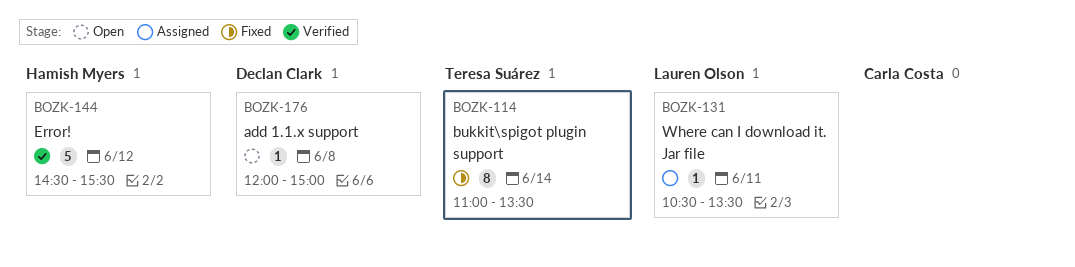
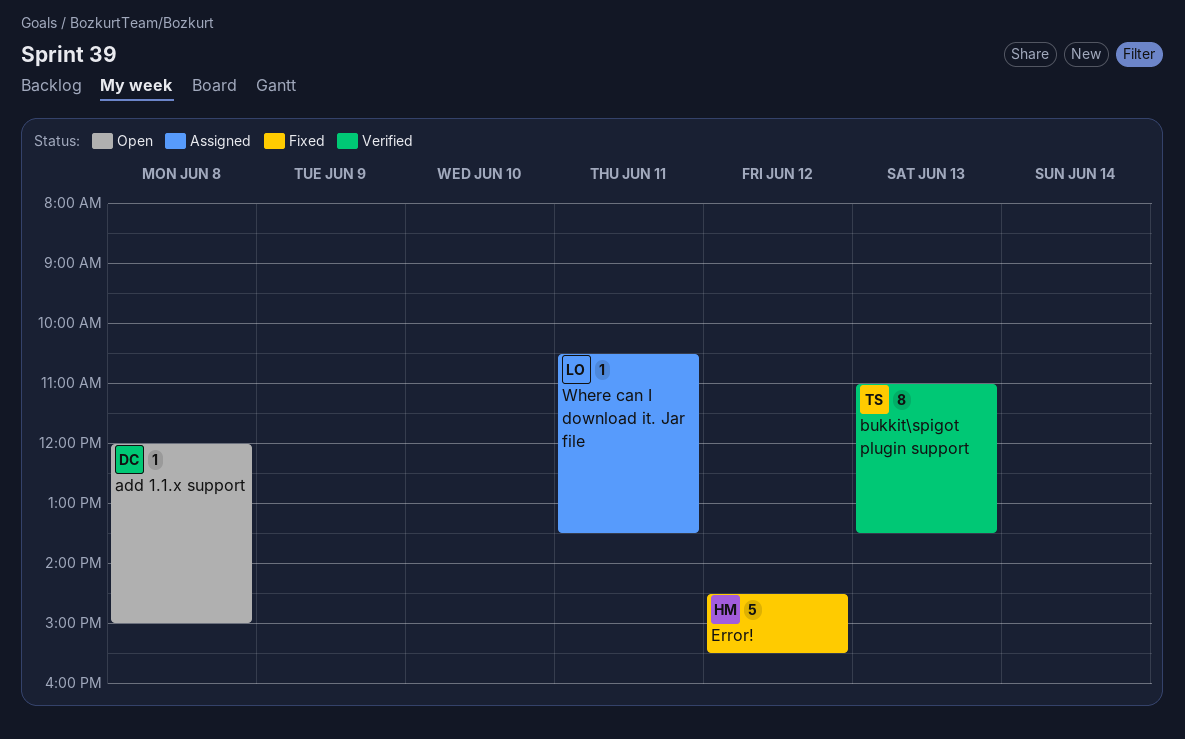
bukkit\spigot plugin support, status: Fixed -> Verified
bukkit\spigot plugin support, day: Jun 14 -> Jun 13
Error!, status: Verified -> Fixed

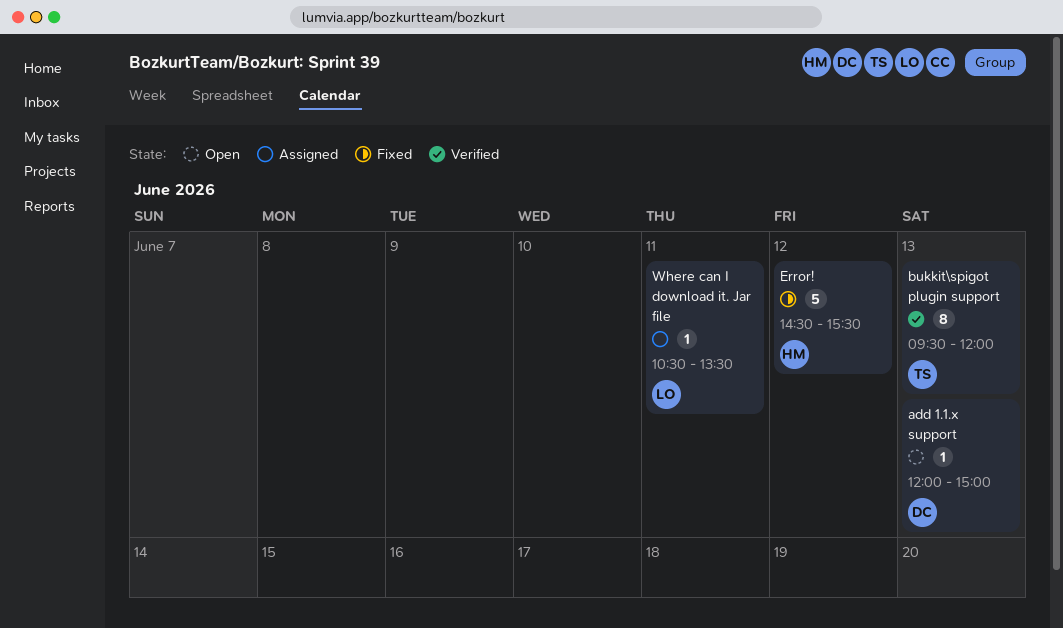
add 1.1.x support, day: Jun 8 -> Jun 13
bukkit\spigot plugin support, begins: 11:00 -> 09:30
bukkit\spigot plugin support, ends: 13:30 -> 12:00

